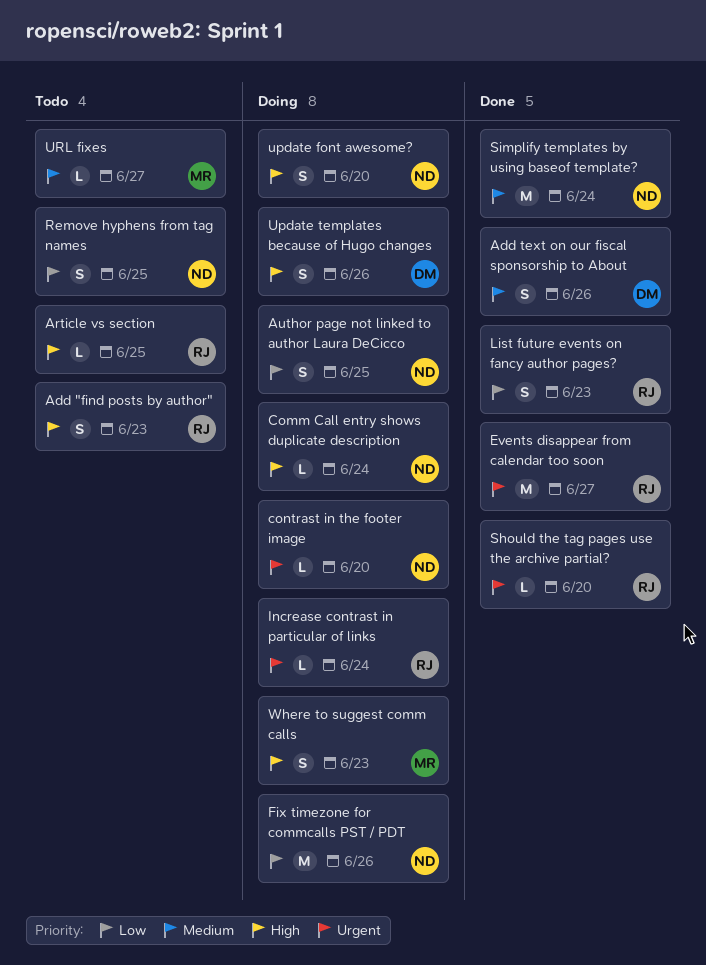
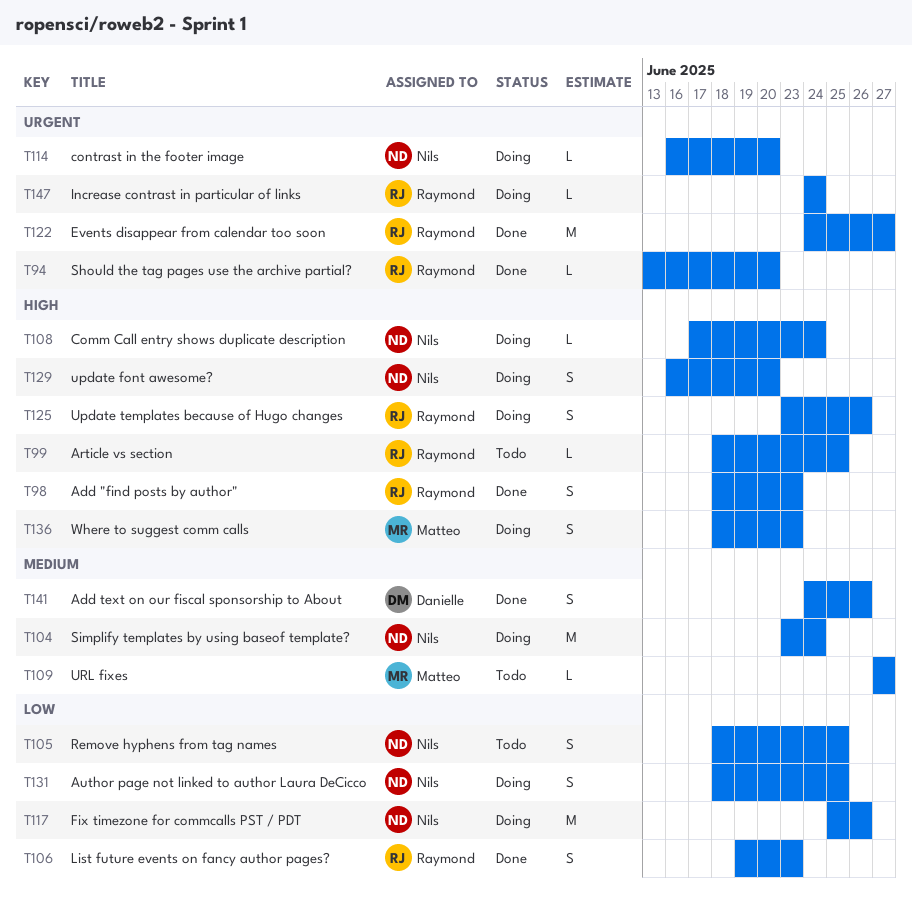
Add "find posts by author", status: Todo -> Done
Simplify templates by using baseof template?, status: Done -> Doing
Update templates because of Hugo changes, owner: Danielle -> Raymond

